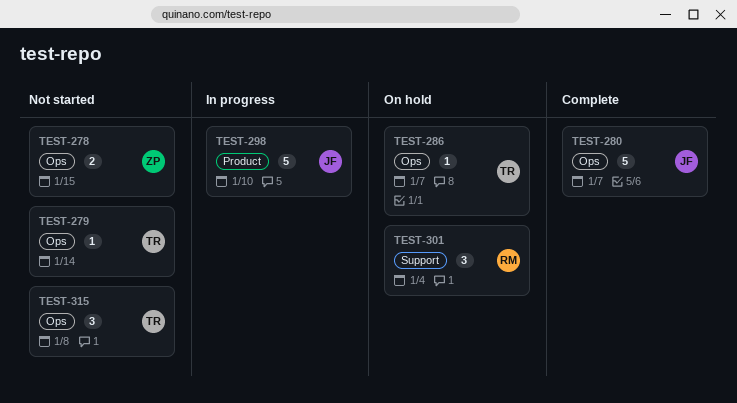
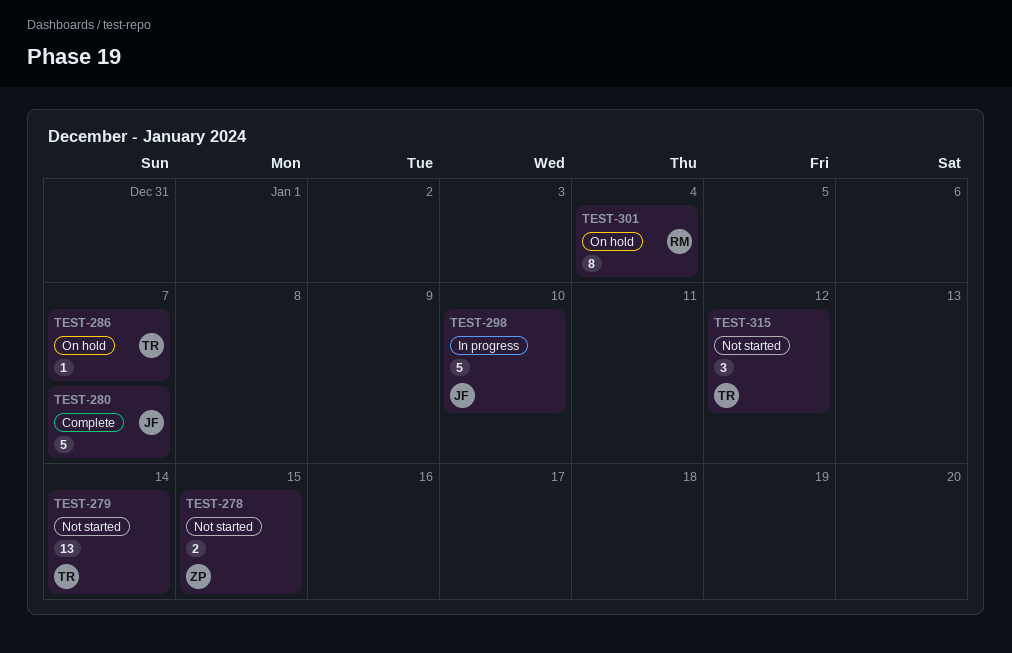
TEST-279, estimate: 1 -> 13
TEST-301, estimate: 3 -> 8
TEST-315, due: Jan 8 -> Jan 12

